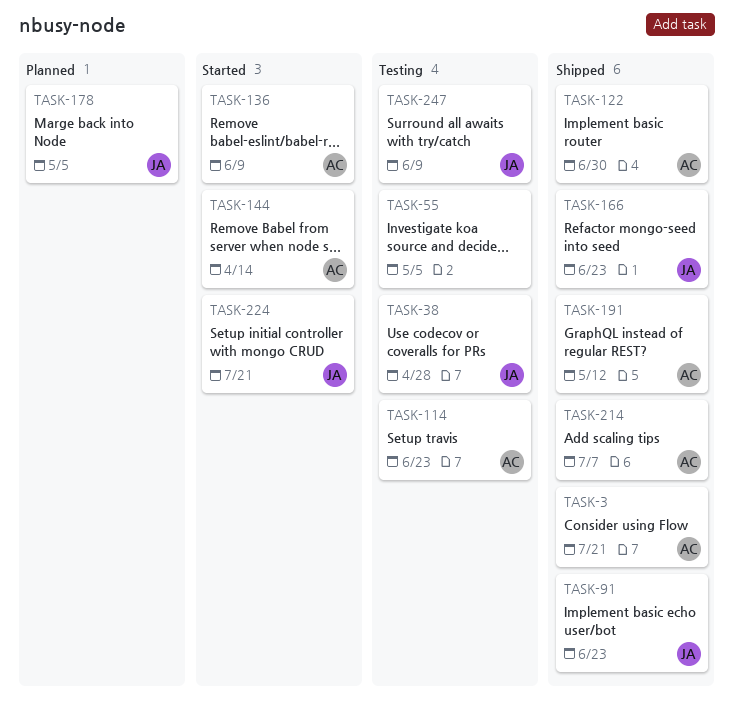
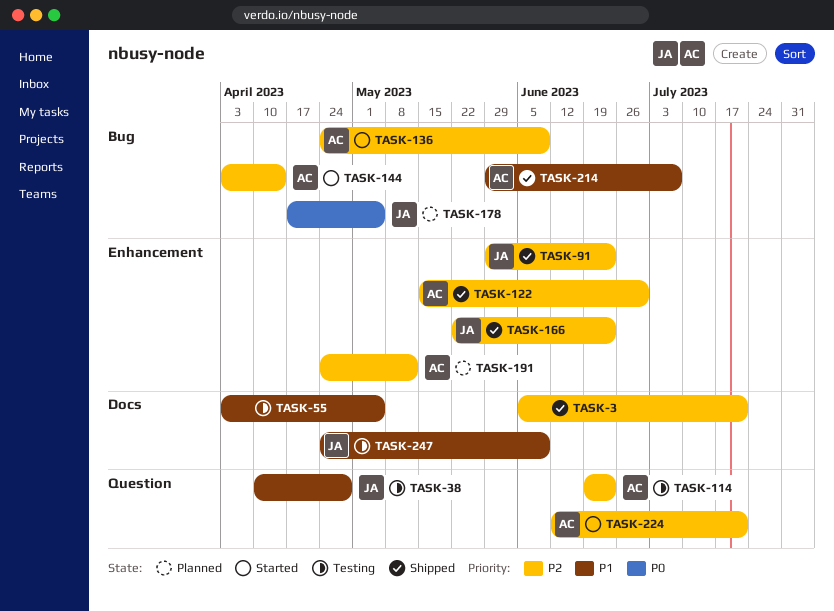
TASK-3, owner: AC -> none
TASK-191, status: Shipped -> Planned
TASK-224, owner: JA -> AC

